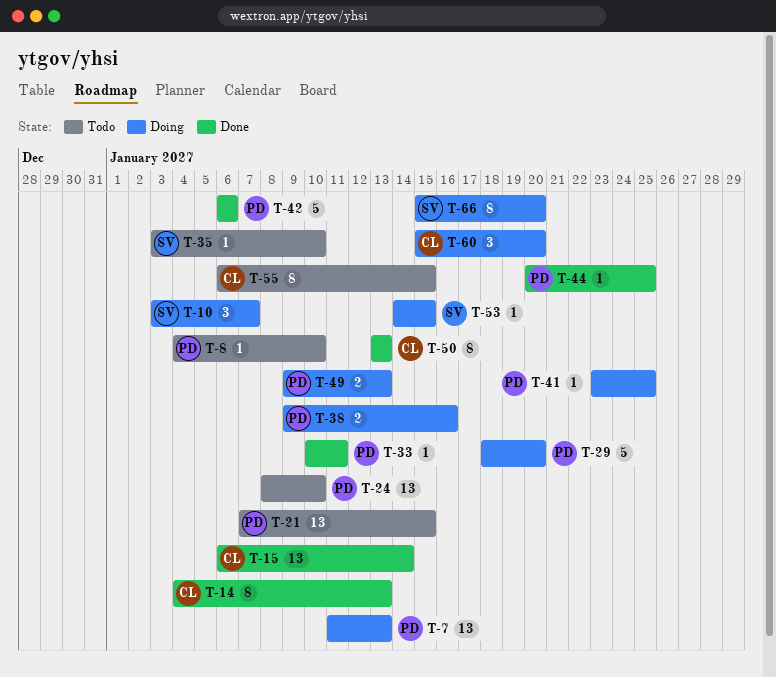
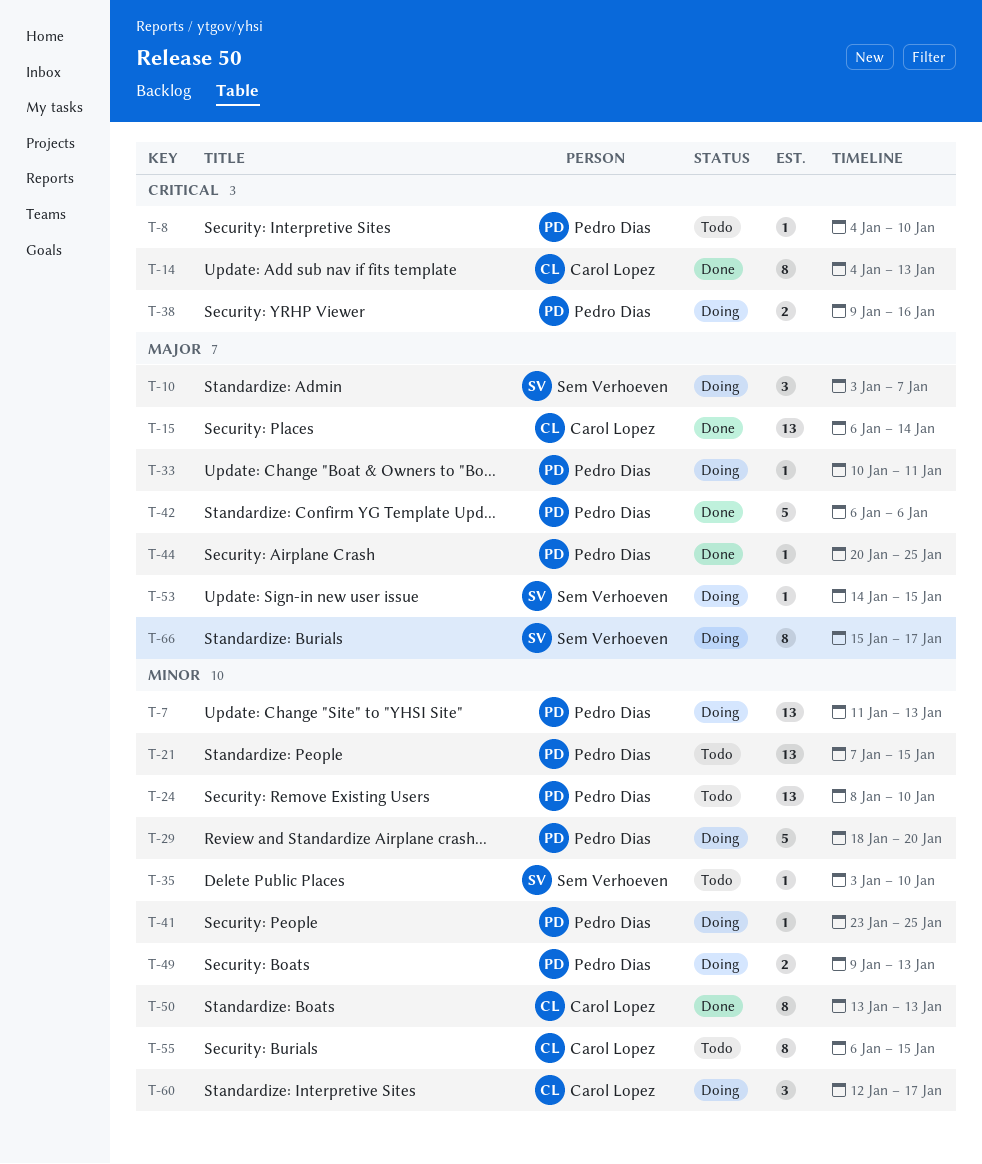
T-33, status: Done -> Doing
T-60, start: Jan 15 -> Jan 12
T-60, due: Jan 20 -> Jan 17
T-66, due: Jan 20 -> Jan 17

